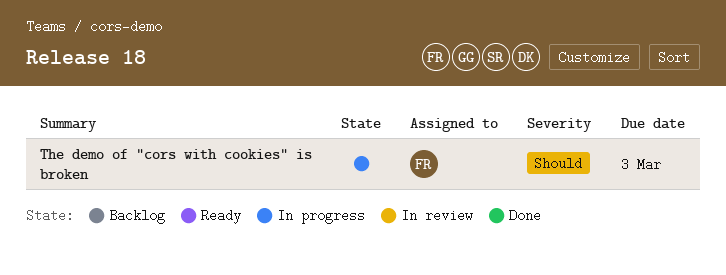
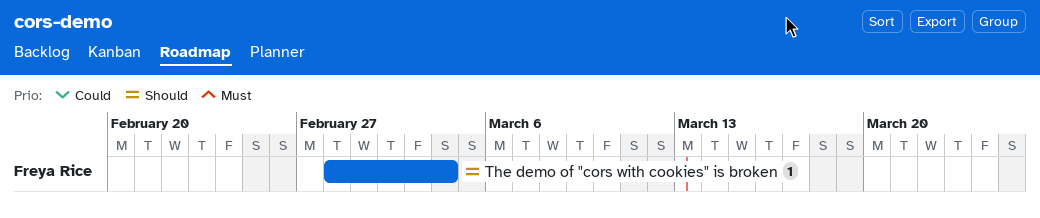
The demo of "cors with cookies" is broken, due: Mar 3 -> Mar 4

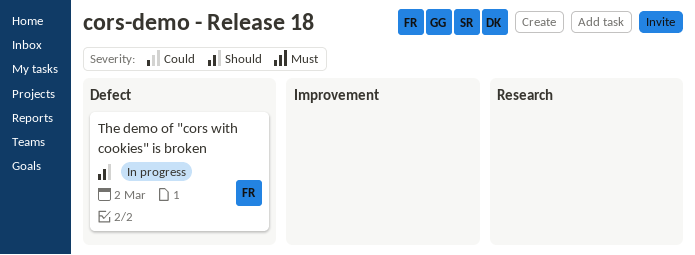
The demo of "cors with cookies" is broken, due: Mar 4 -> Mar 2

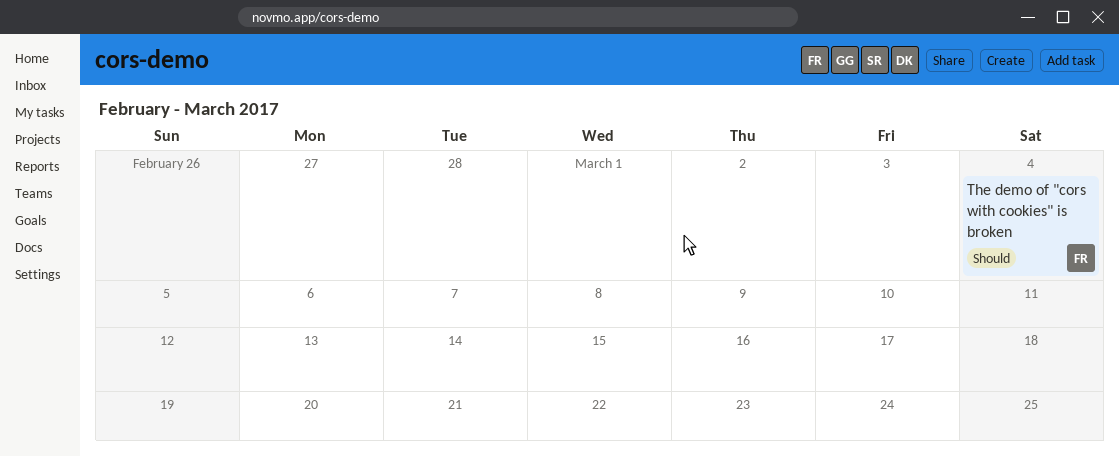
The demo of "cors with cookies" is broken, due: Mar 2 -> Mar 4

